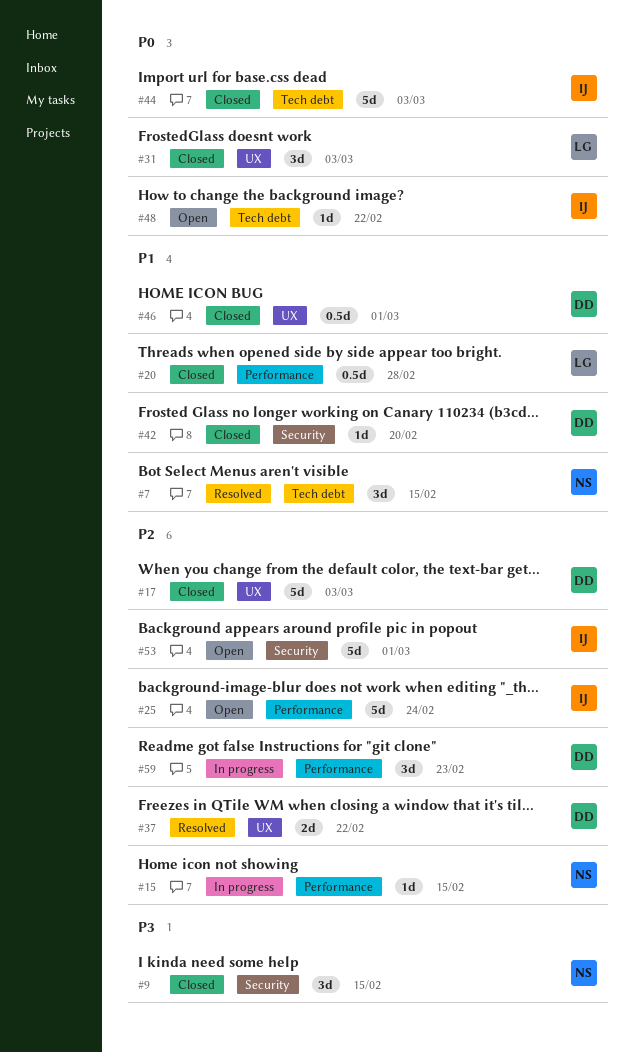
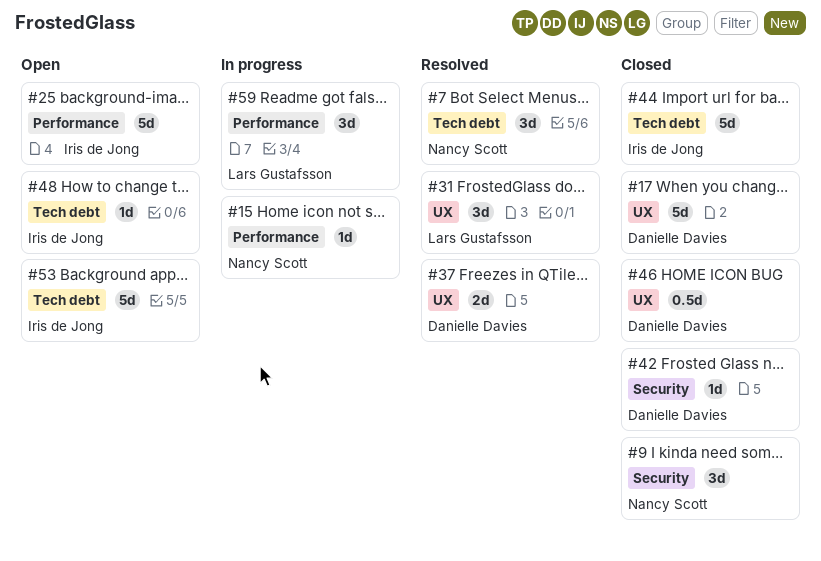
#20: present -> none
#31, status: Closed -> Resolved
#53, label: Security -> Tech debt
#59, owner: Danielle Davies -> Lars Gustafsson

